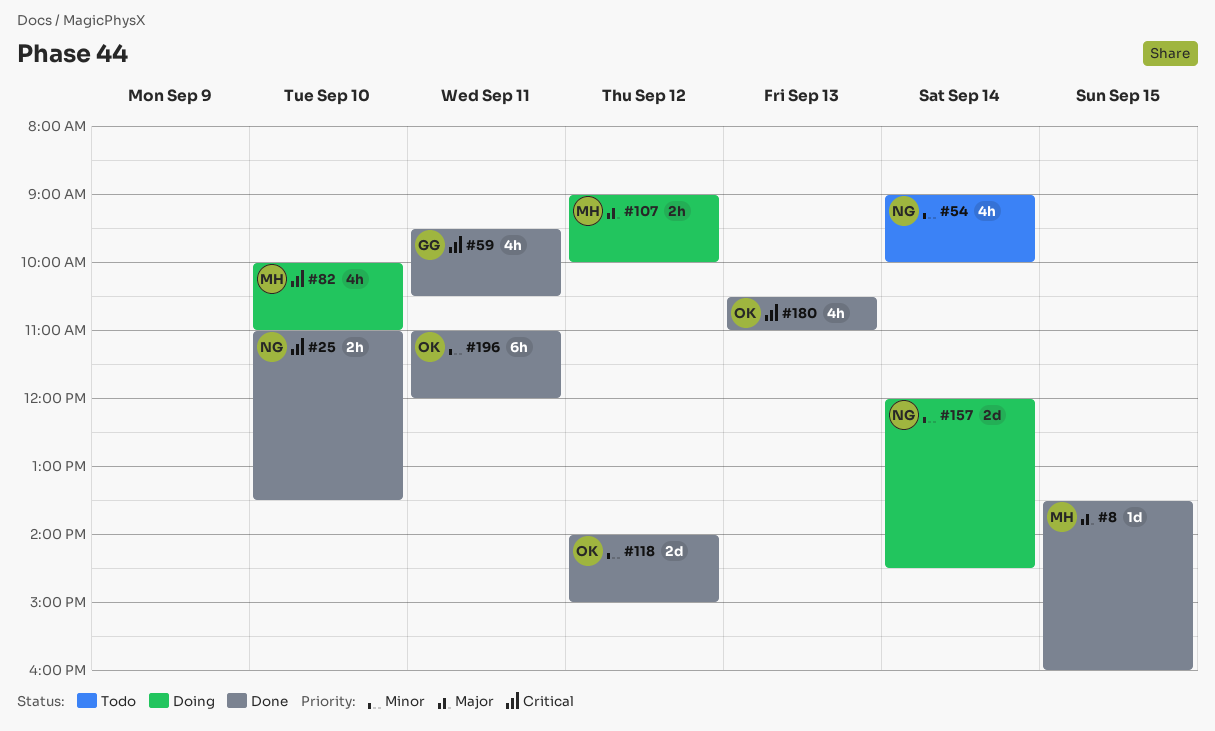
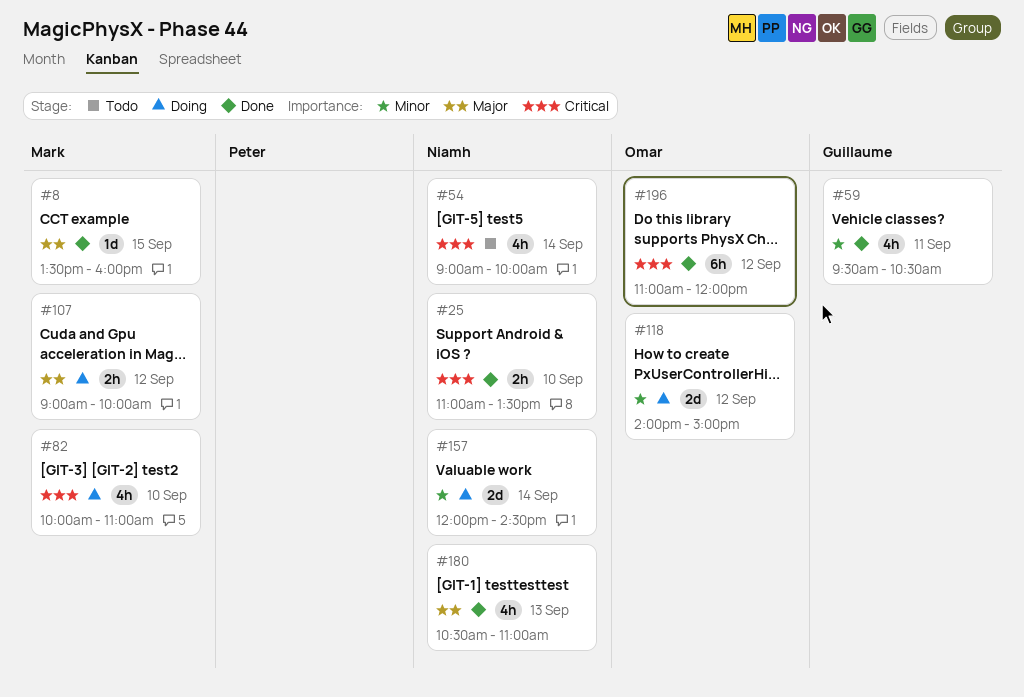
#54, priority: Minor -> Critical
#59, priority: Critical -> Minor
#118, status: Done -> Doing
#180, owner: Omar -> Niamh
#180, priority: Critical -> Major
#196, priority: Minor -> Critical
#196, day: Sep 11 -> Sep 12

